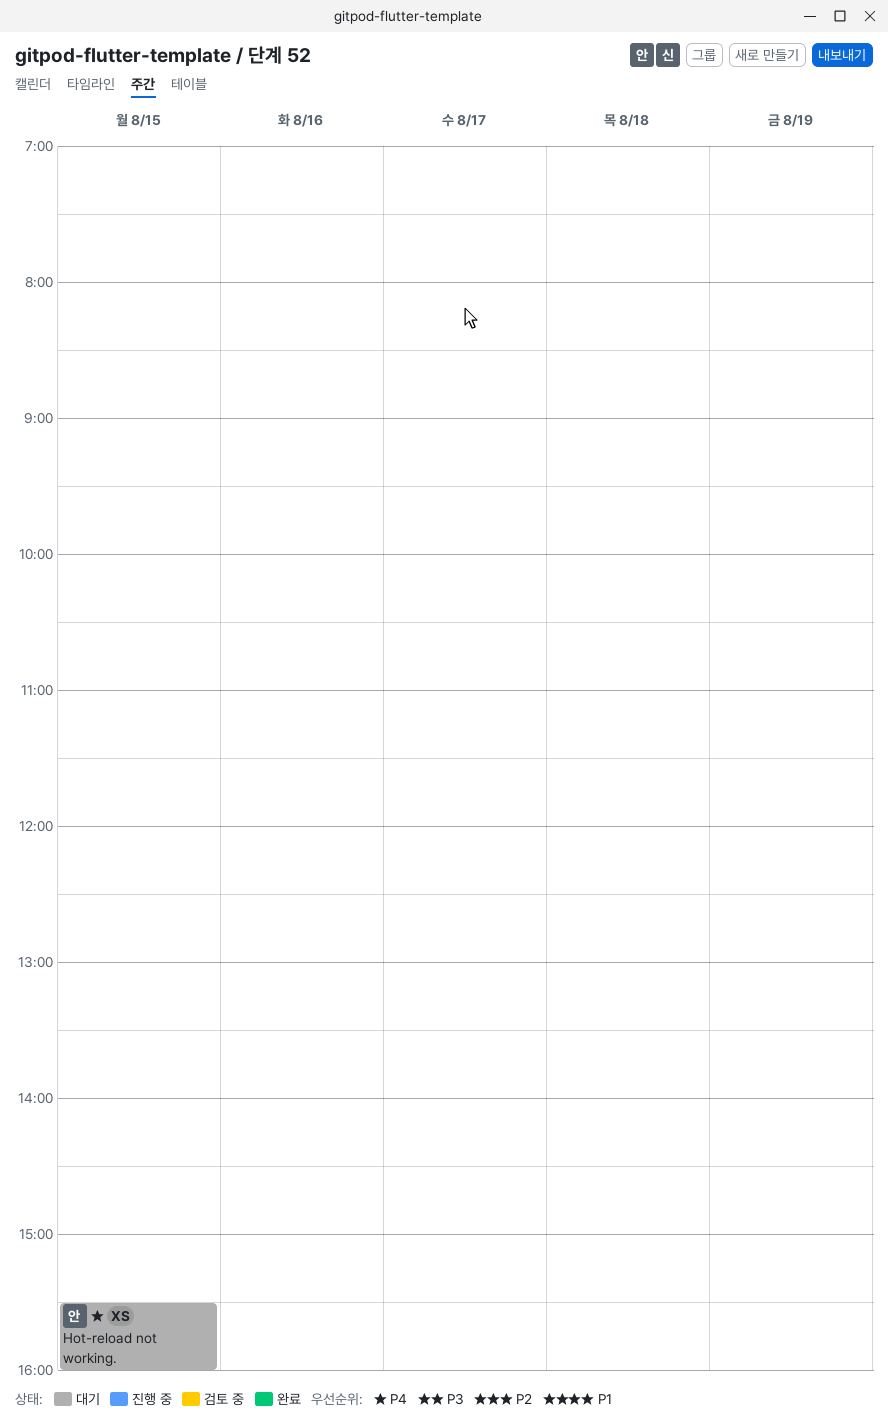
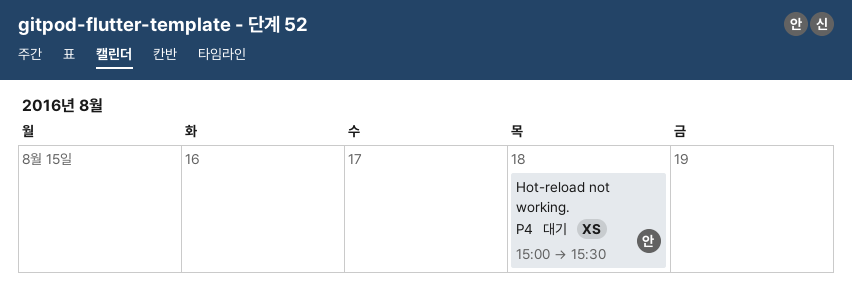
Hot-reload not working., day: Aug 15 -> Aug 18
Hot-reload not working., begins: 15:30 -> 15:00
Hot-reload not working., ends: 16:00 -> 15:30

